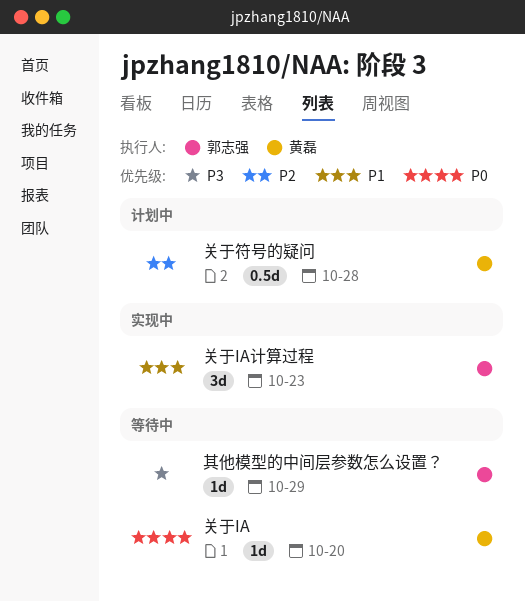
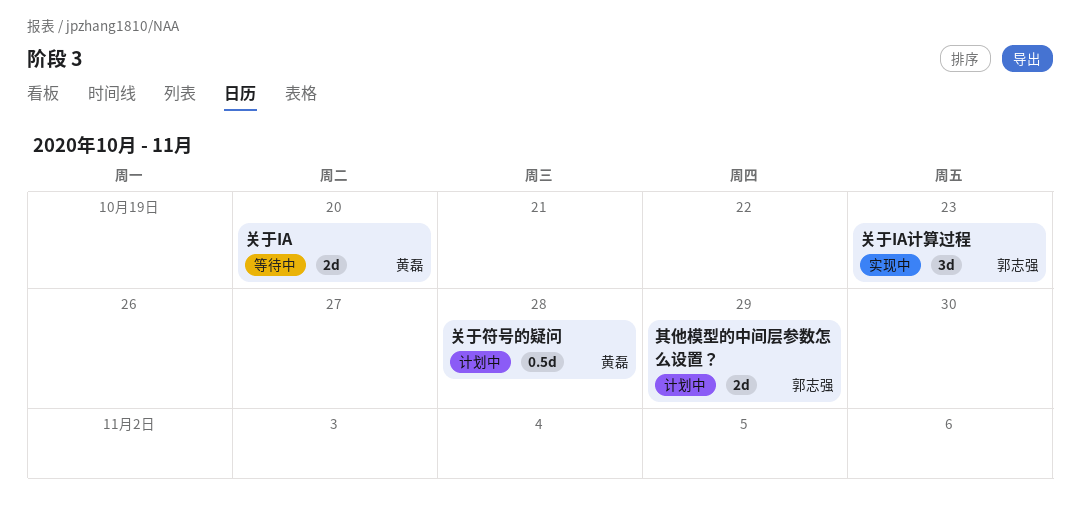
关于IA, estimate: 1d -> 2d
其他模型的中间层参数怎么设置？, status: 等待中 -> 计划中
其他模型的中间层参数怎么设置？, estimate: 1d -> 2d

